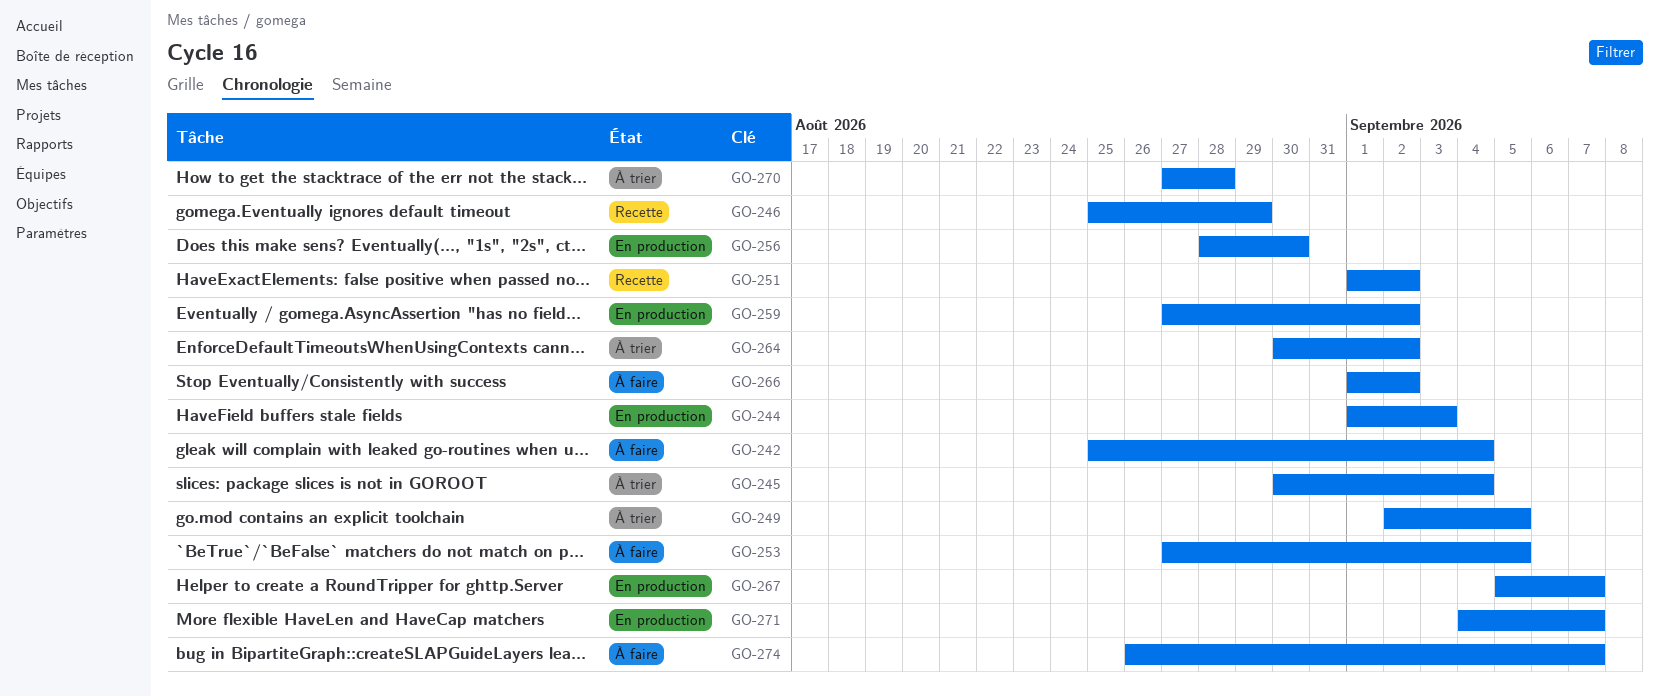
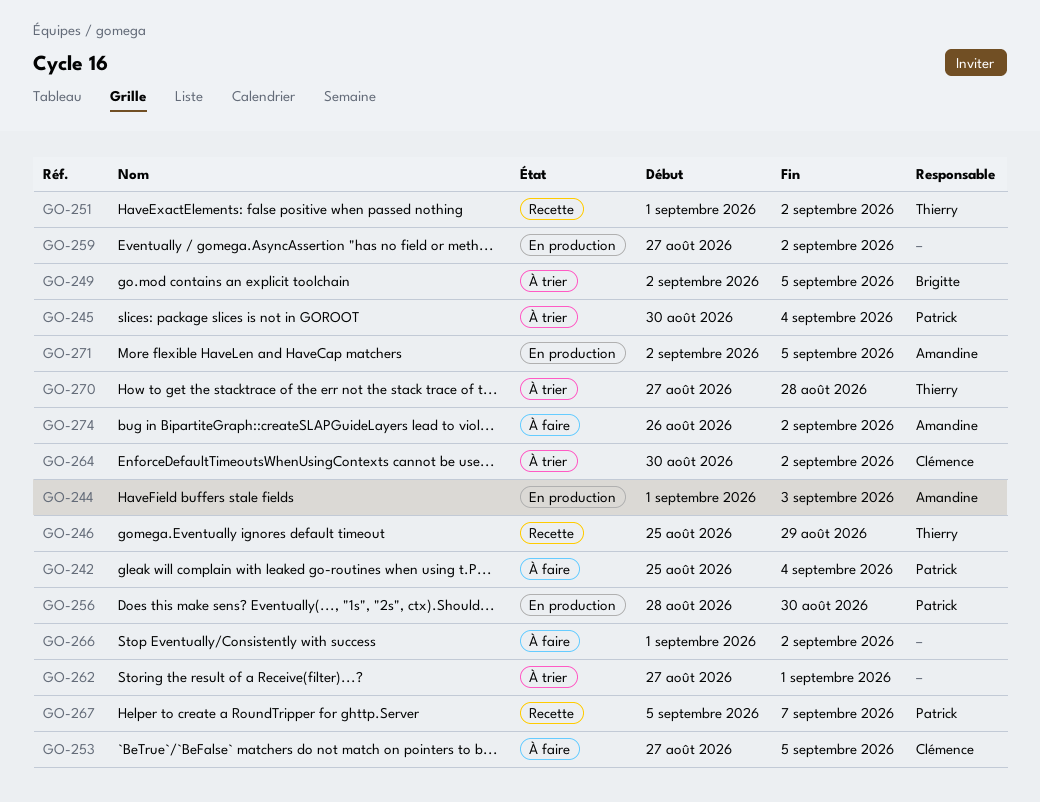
GO-262: none -> present
GO-267, status: En production -> Recette
GO-271, start: Sep 4 -> Sep 2
GO-271, due: Sep 7 -> Sep 5
GO-274, due: Sep 7 -> Sep 2

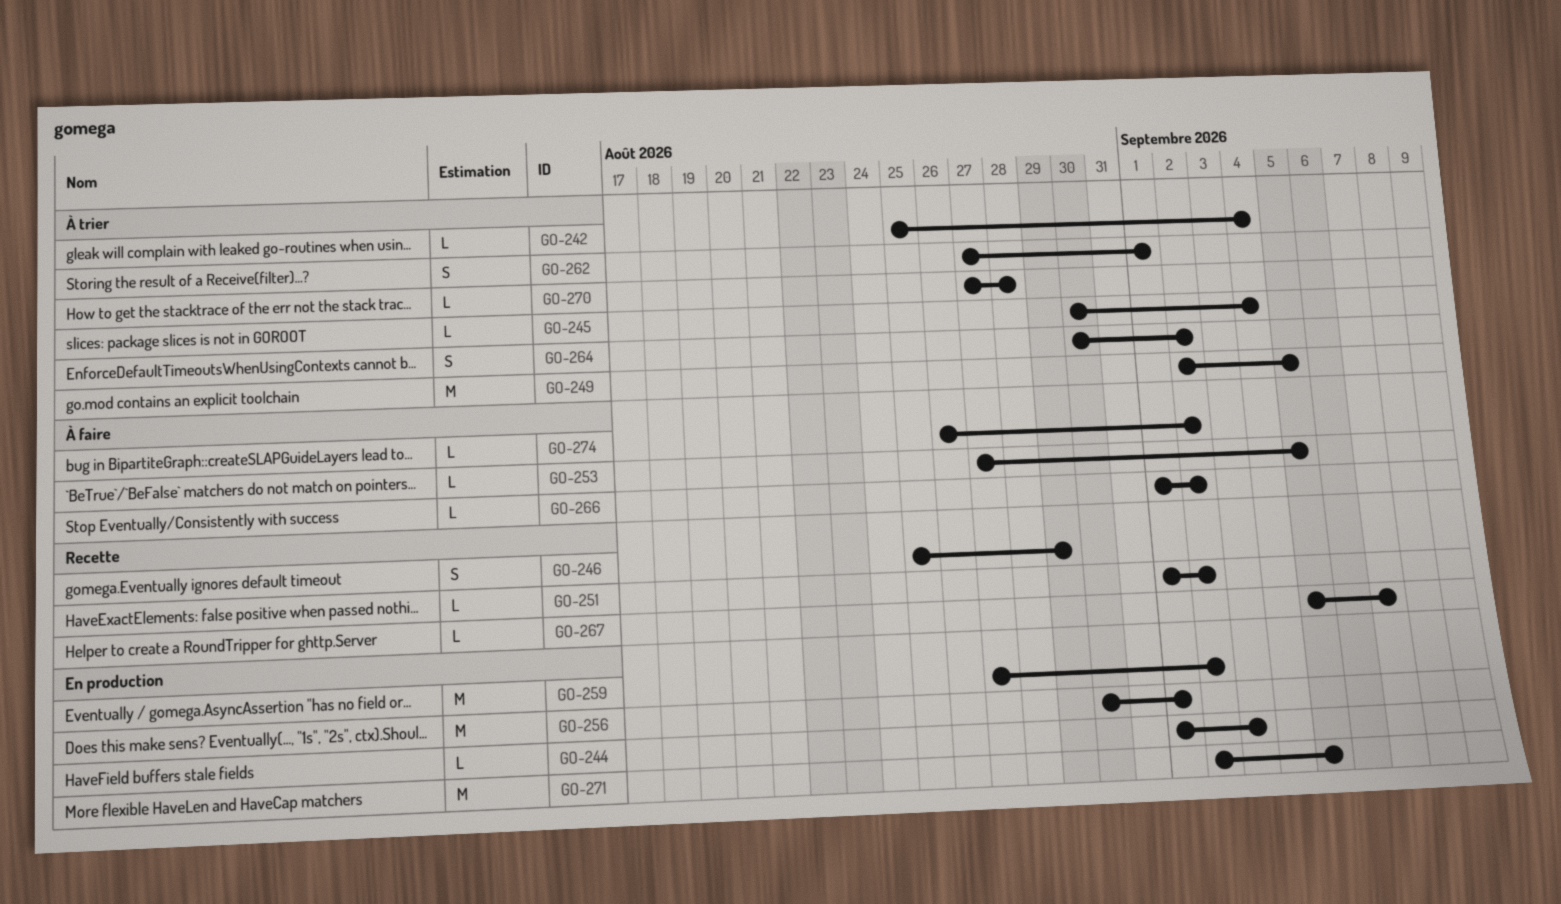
GO-242, status: À faire -> À trier
GO-256, start: Aug 28 -> Aug 30
GO-256, due: Aug 30 -> Sep 1

